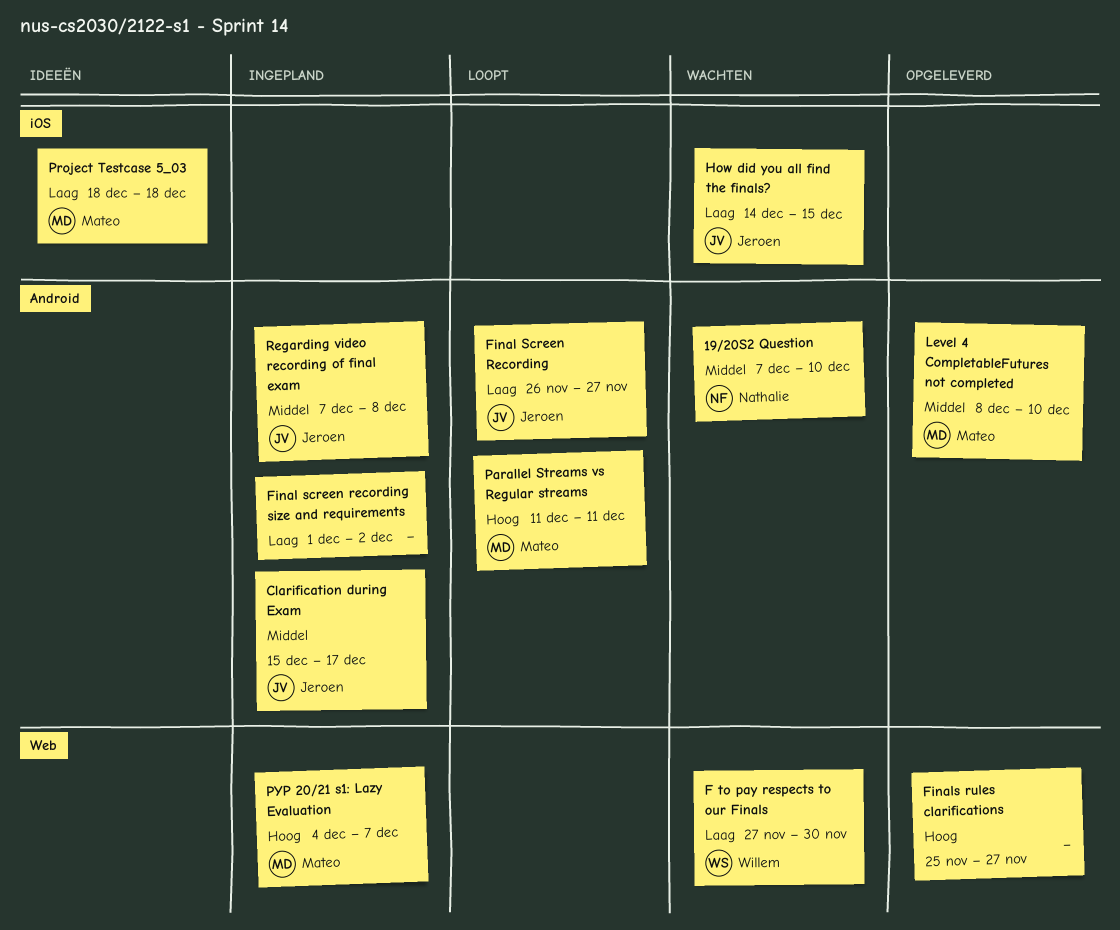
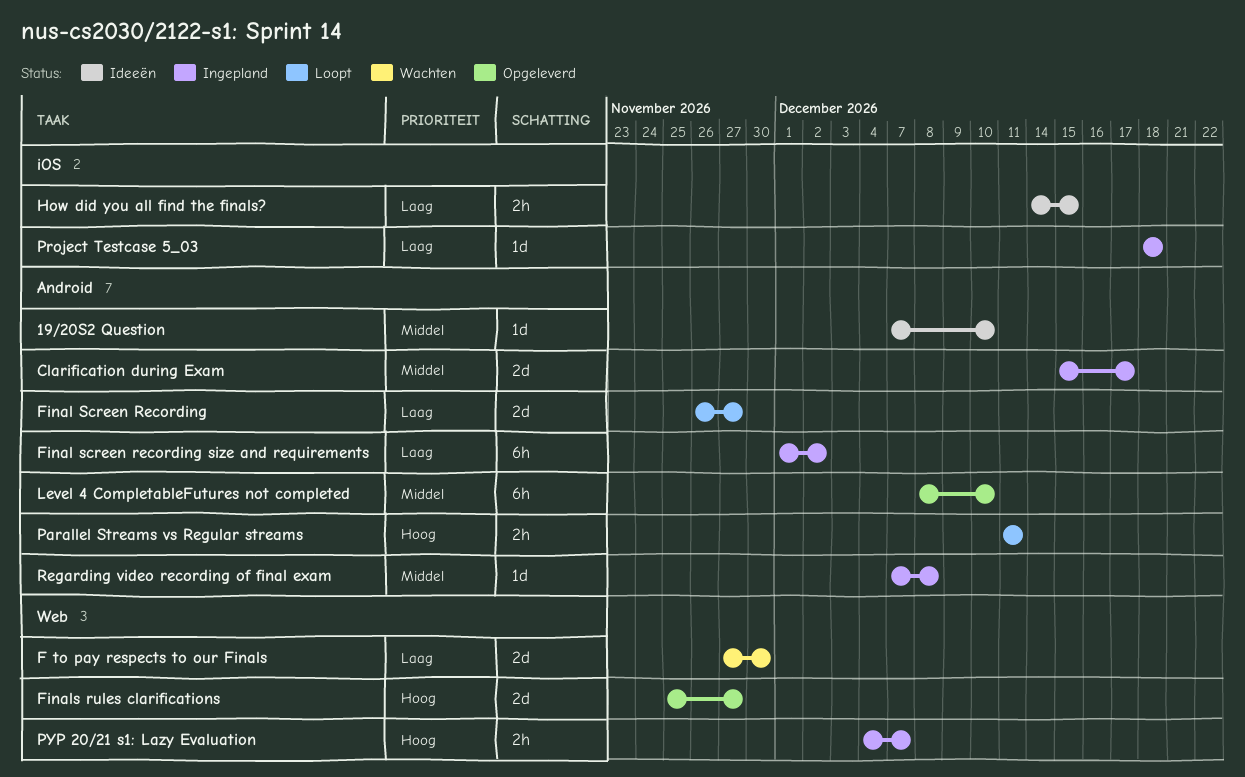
19/20S2 Question, status: Wachten -> Ideeën
How did you all find the finals?, status: Wachten -> Ideeën
Project Testcase 5_03, status: Ideeën -> Ingepland

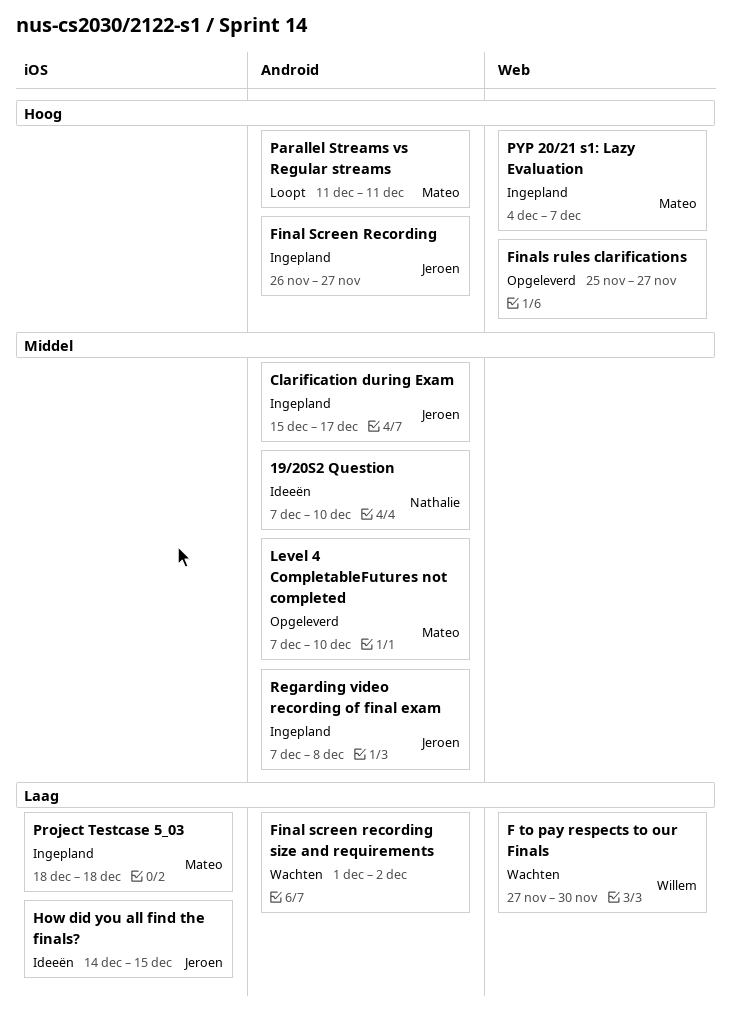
Final Screen Recording, status: Loopt -> Ingepland
Final Screen Recording, priority: Laag -> Hoog
Final screen recording size and requirements, status: Ingepland -> Wachten
Level 4 CompletableFutures not completed, start: Dec 8 -> Dec 7

